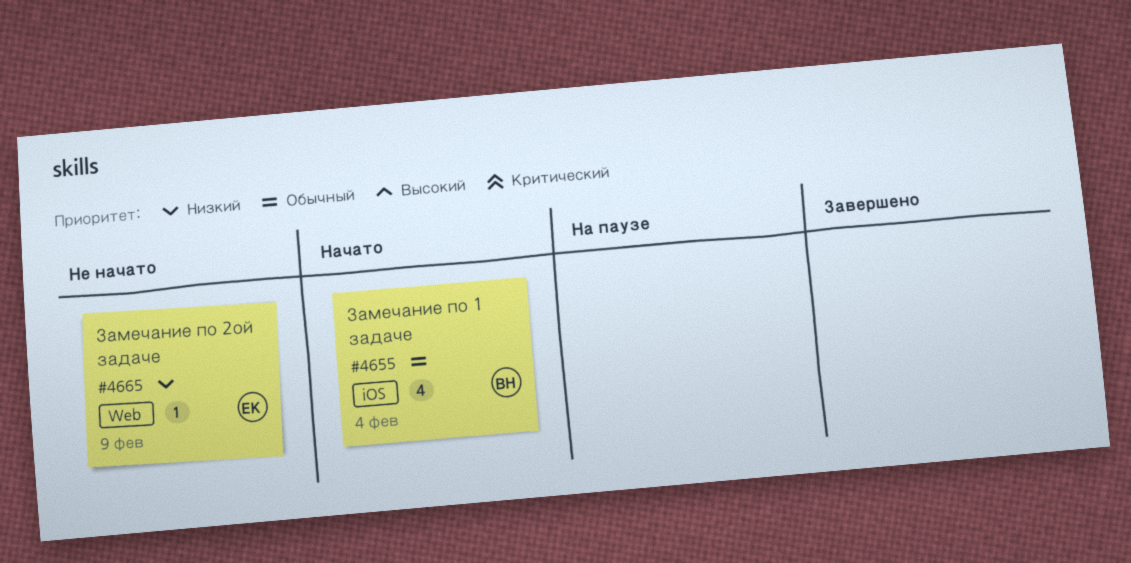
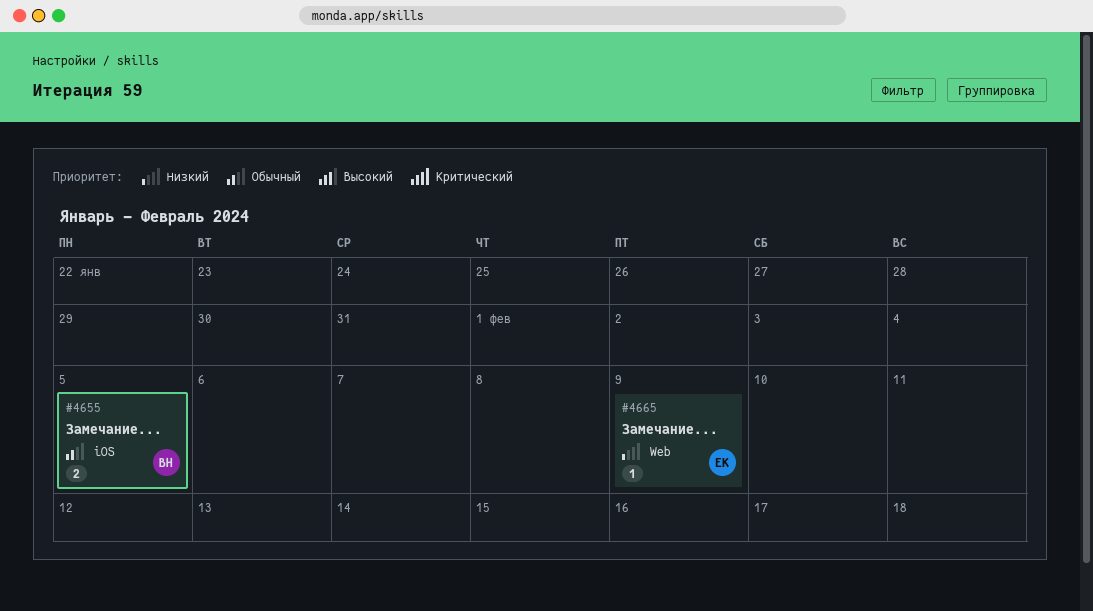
#4655, estimate: 4 -> 2
#4655, due: Feb 4 -> Feb 5

